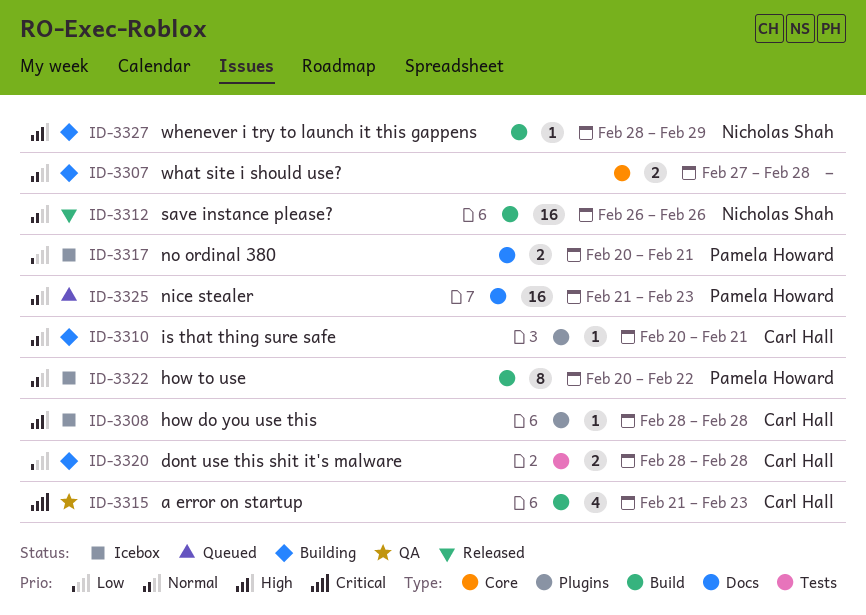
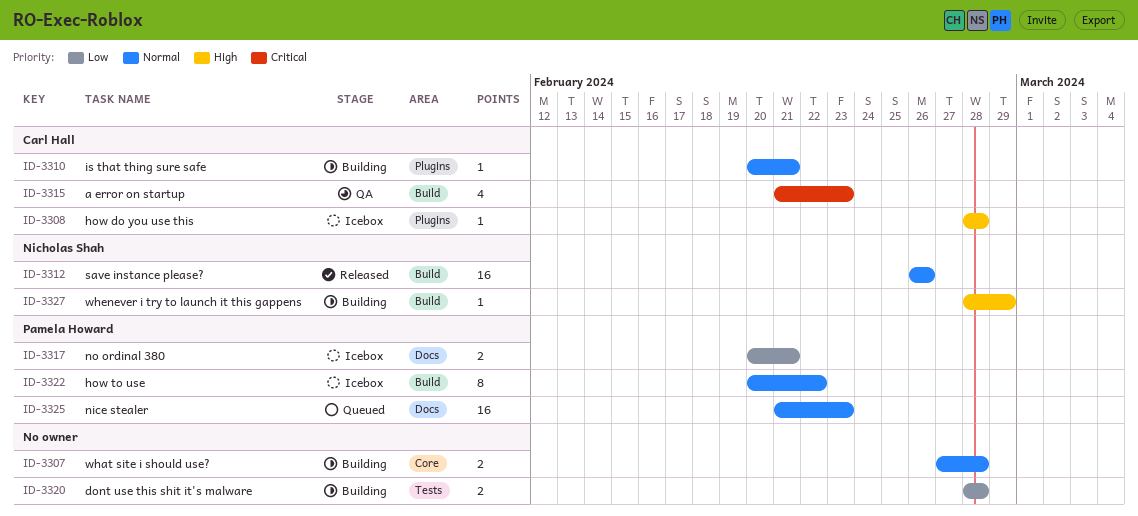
ID-3320, owner: Carl Hall -> none

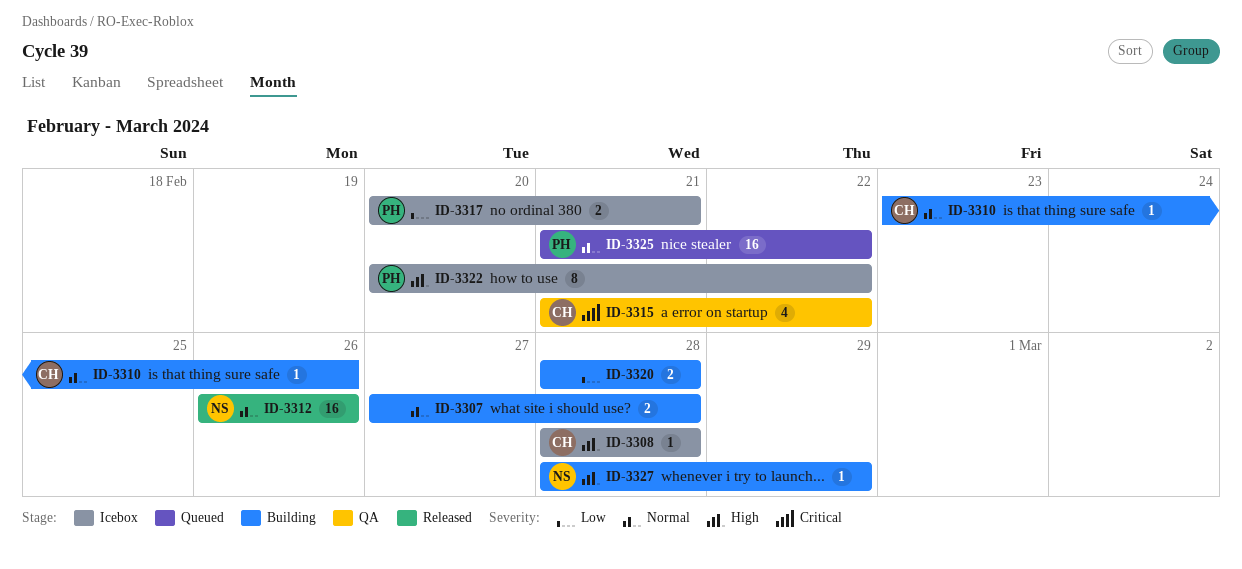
ID-3310, start: Feb 20 -> Feb 23
ID-3310, due: Feb 21 -> Feb 26
ID-3315, due: Feb 23 -> Feb 22
ID-3322, priority: Normal -> High
ID-3325, due: Feb 23 -> Feb 22

